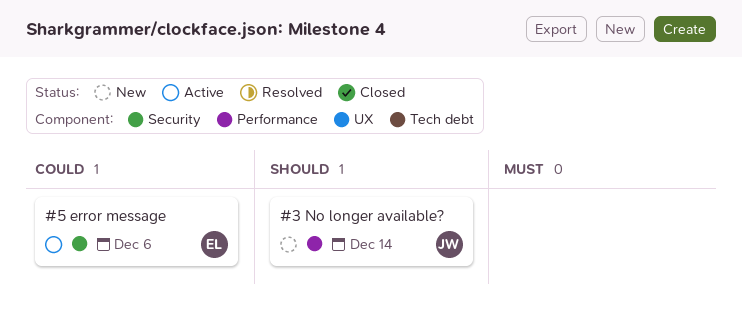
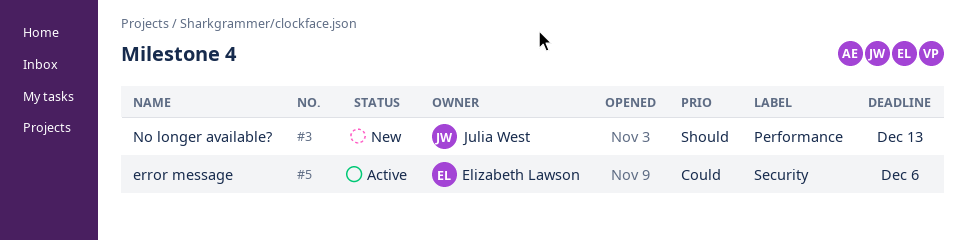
#3, due: Dec 14 -> Dec 13

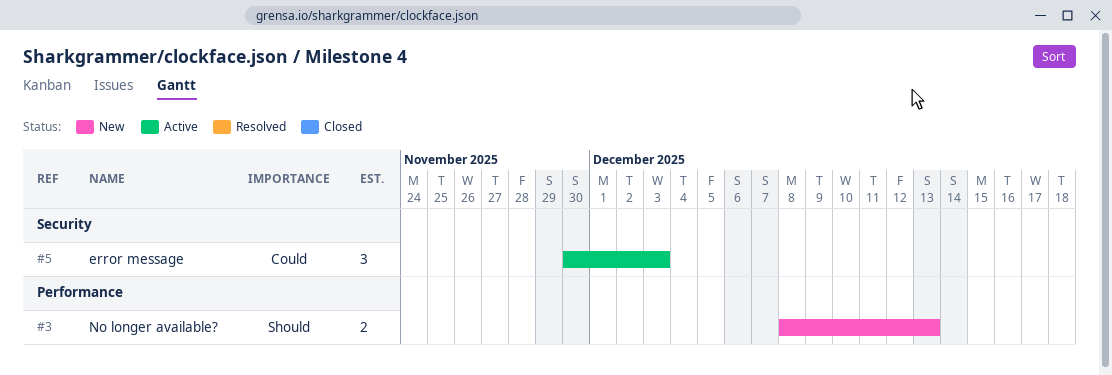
#5, due: Dec 6 -> Dec 3

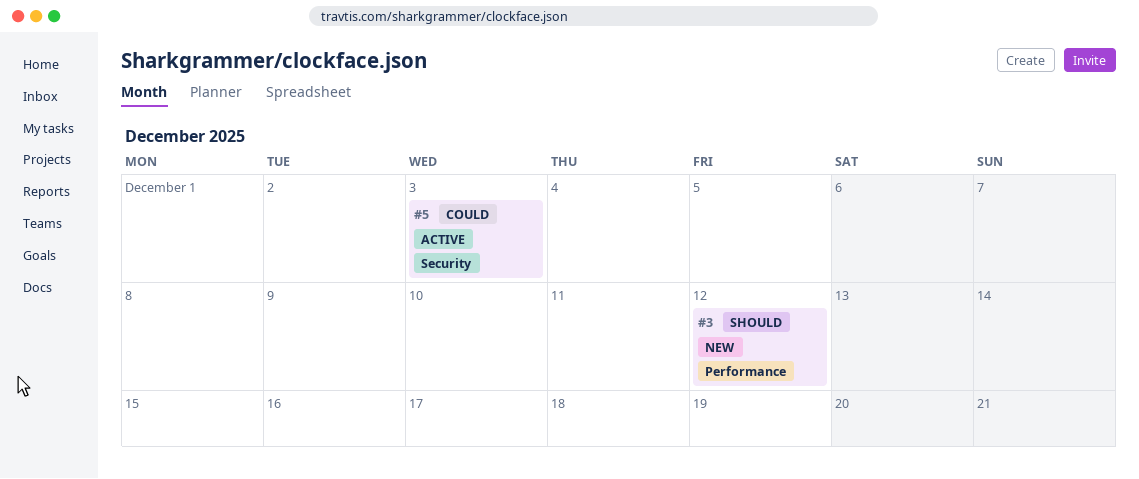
#3, due: Dec 13 -> Dec 12

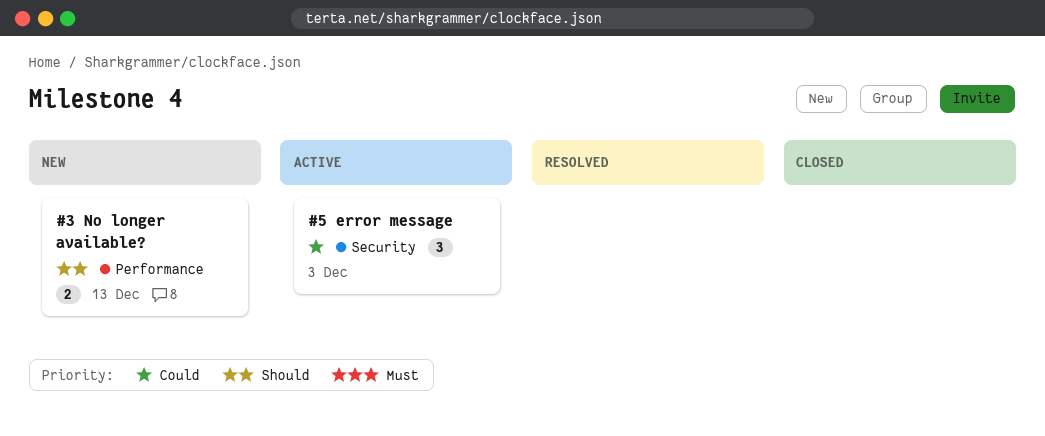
#3, due: Dec 12 -> Dec 13

